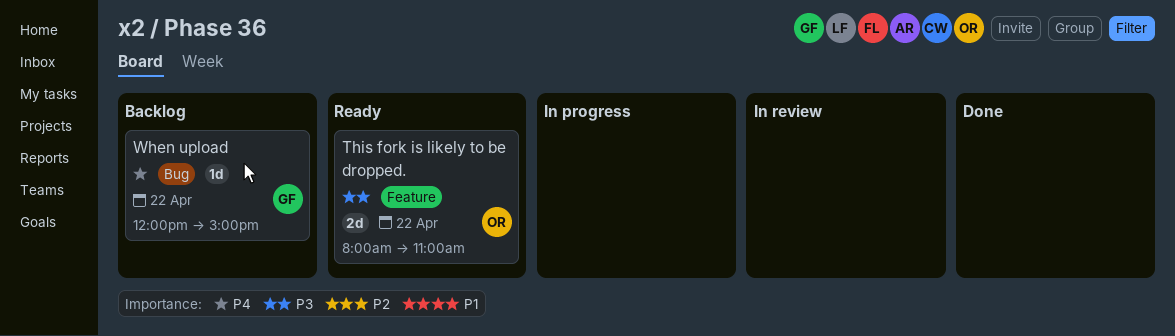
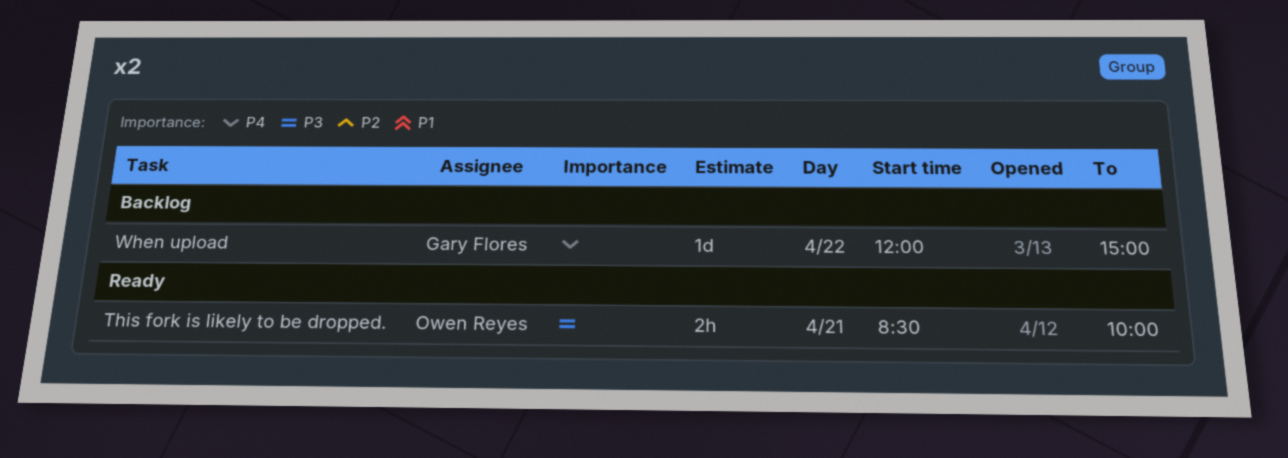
This fork is likely to be dropped., estimate: 2d -> 2h
This fork is likely to be dropped., day: Apr 22 -> Apr 21
This fork is likely to be dropped., begins: 08:00 -> 08:30
This fork is likely to be dropped., ends: 11:00 -> 10:00

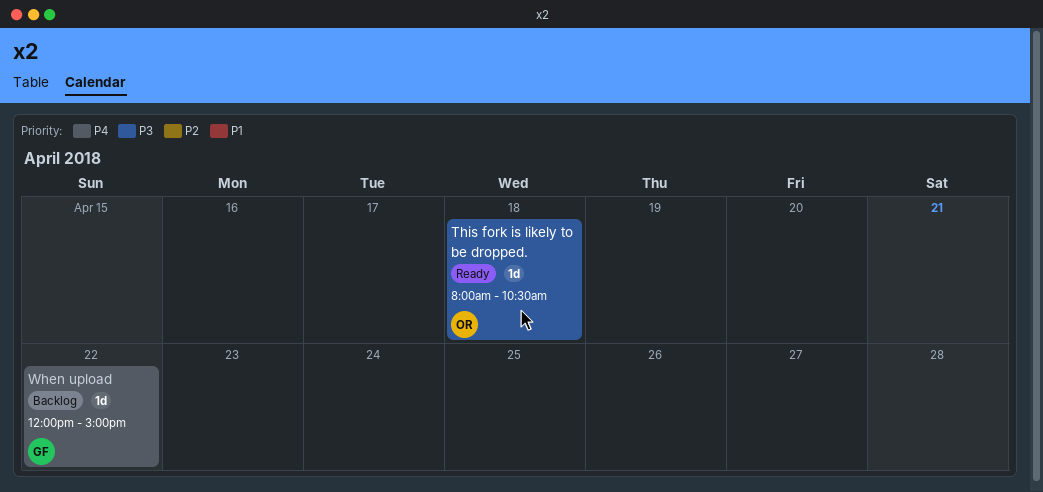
This fork is likely to be dropped., estimate: 2h -> 1d
This fork is likely to be dropped., day: Apr 21 -> Apr 18
This fork is likely to be dropped., begins: 08:30 -> 08:00
This fork is likely to be dropped., ends: 10:00 -> 10:30

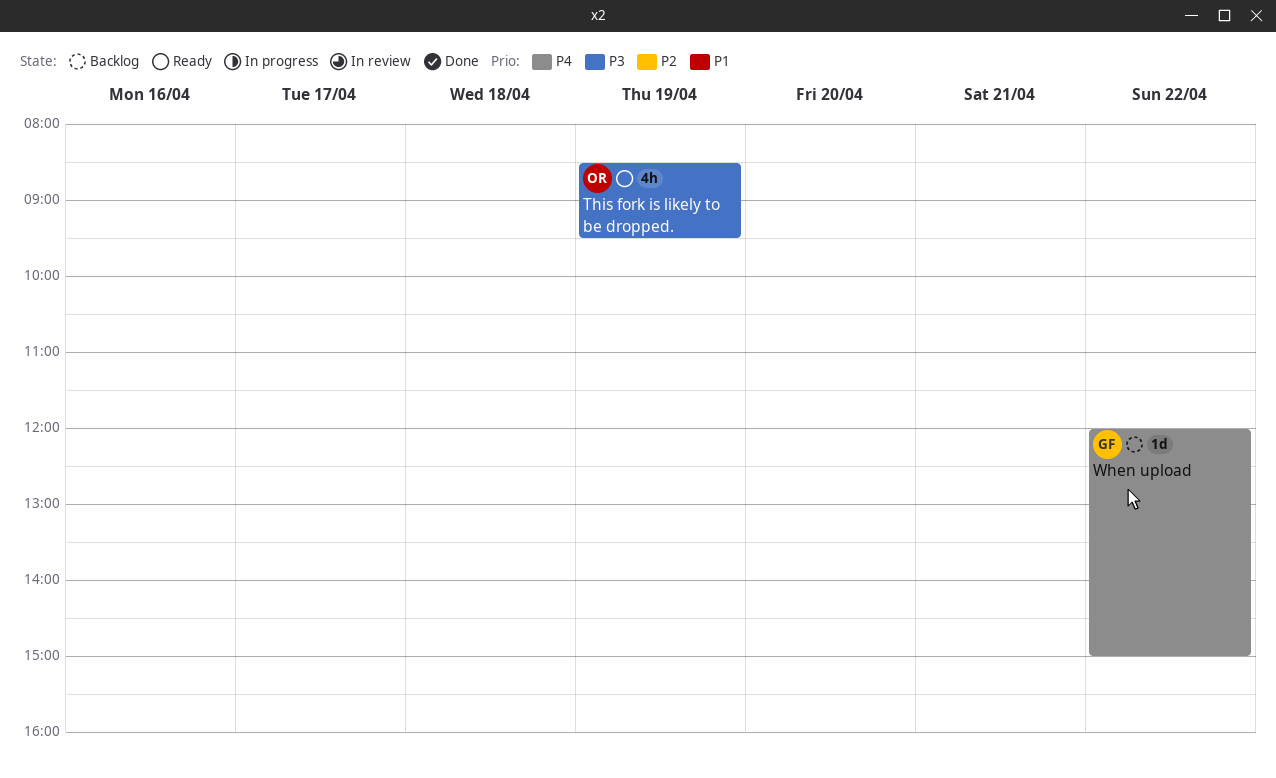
This fork is likely to be dropped., estimate: 1d -> 4h
This fork is likely to be dropped., day: Apr 18 -> Apr 19
This fork is likely to be dropped., begins: 08:00 -> 08:30
This fork is likely to be dropped., ends: 10:30 -> 09:30

